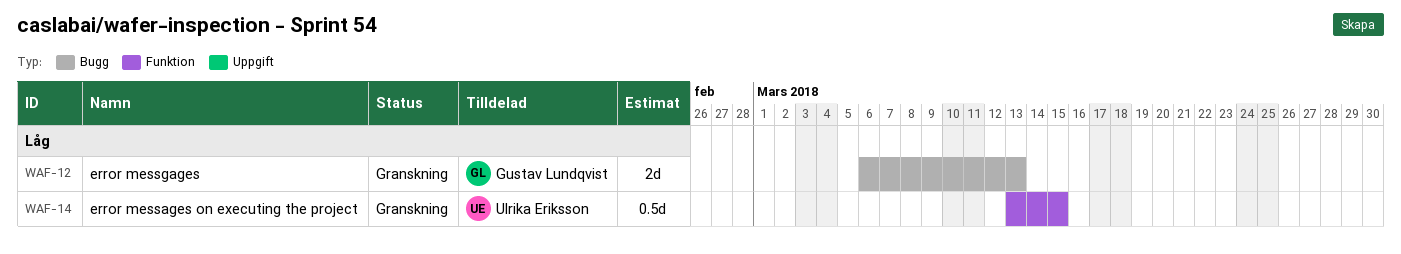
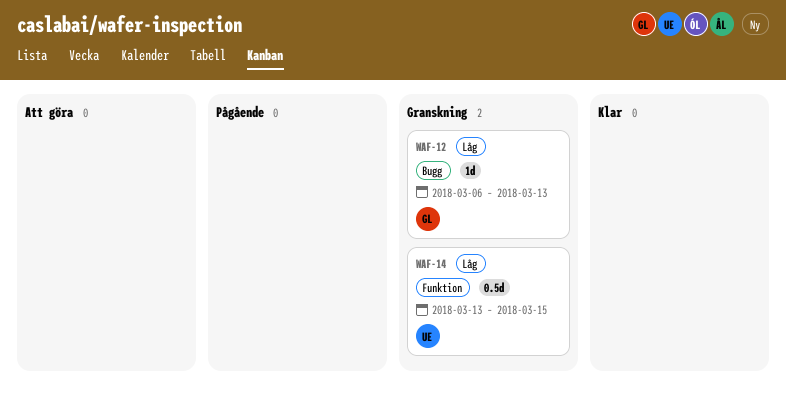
WAF-12, estimate: 2d -> 1d

